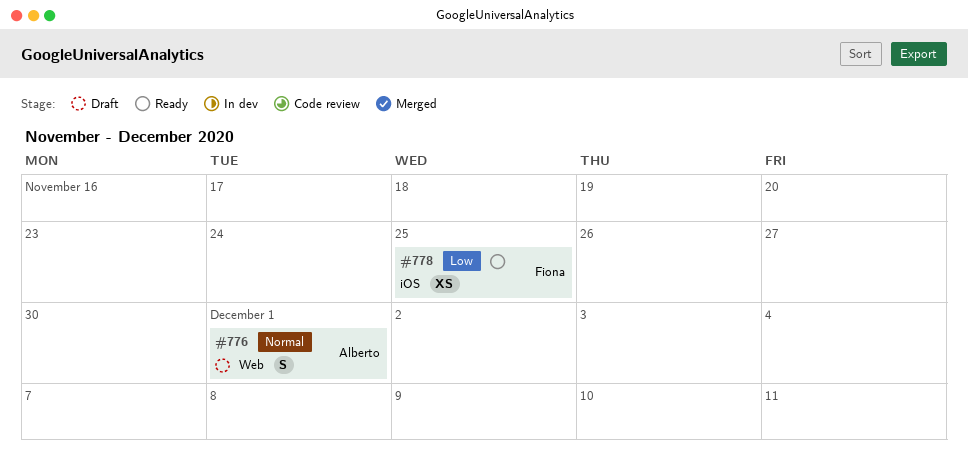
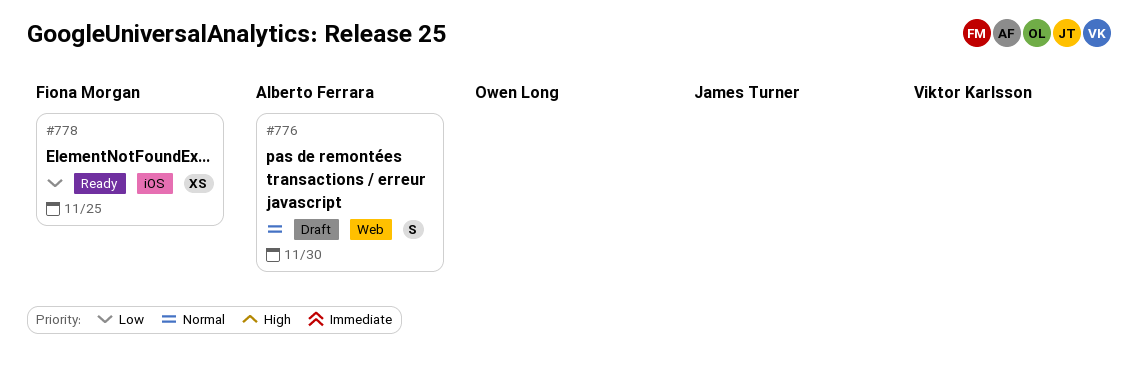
#776, due: Dec 1 -> Nov 30

